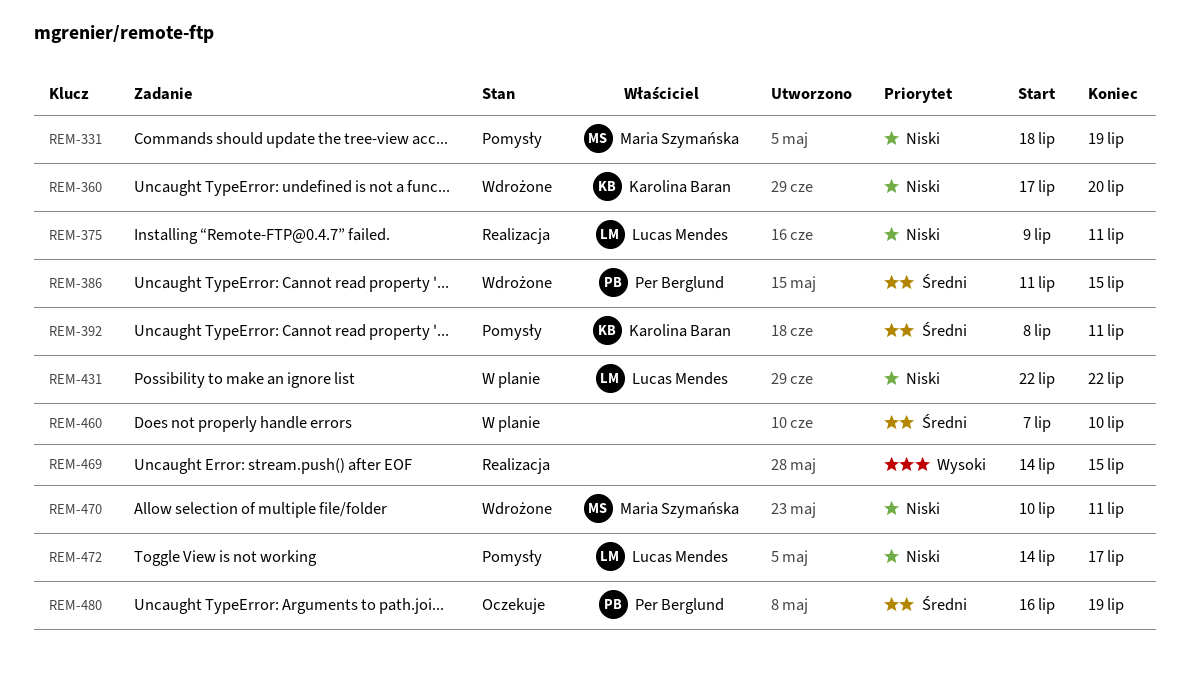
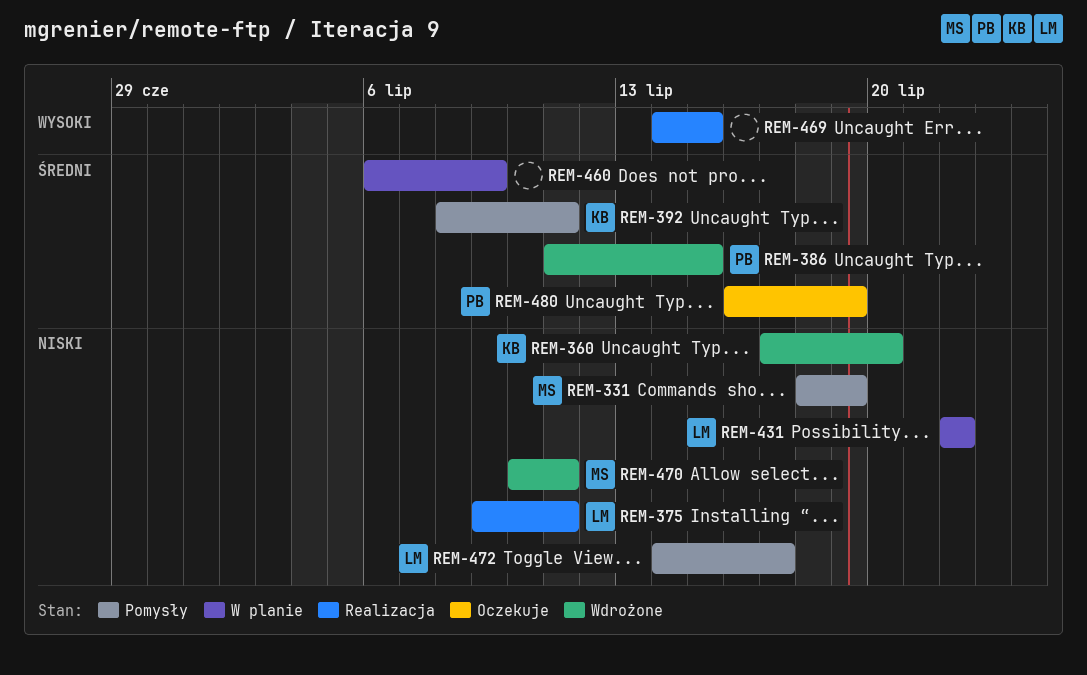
REM-460, start: Jul 7 -> Jul 6
REM-460, due: Jul 10 -> Jul 9

